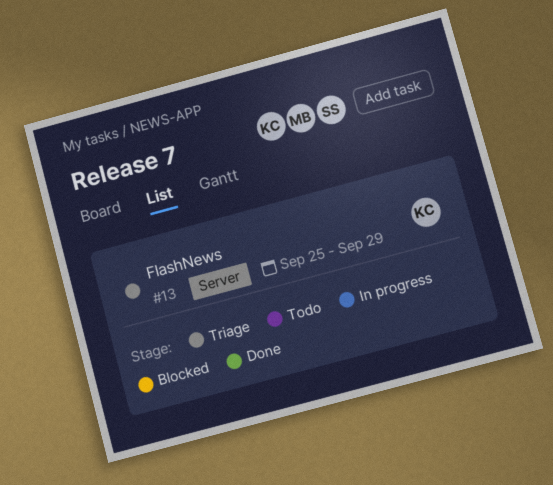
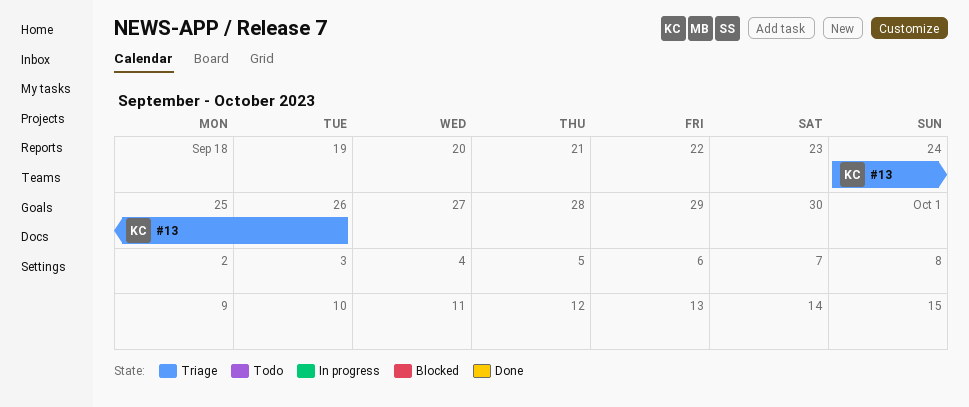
#13, start: Sep 25 -> Sep 24
#13, due: Sep 29 -> Sep 26

